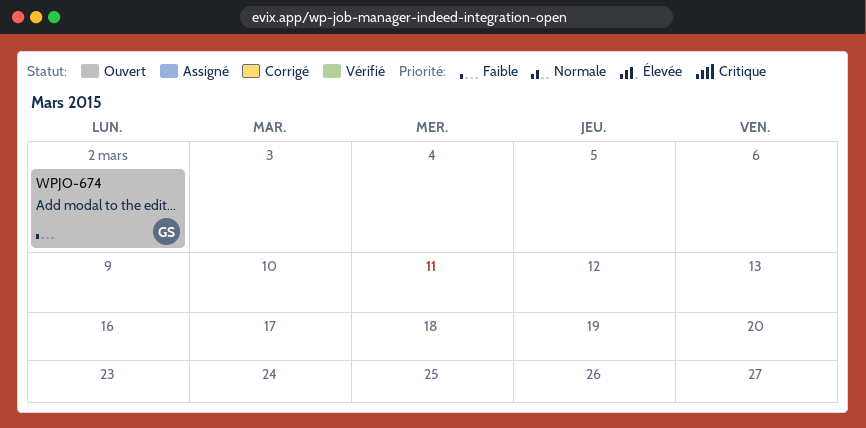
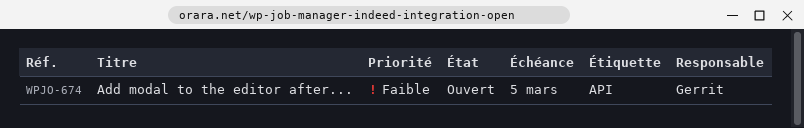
WPJO-674, due: Mar 2 -> Mar 5

